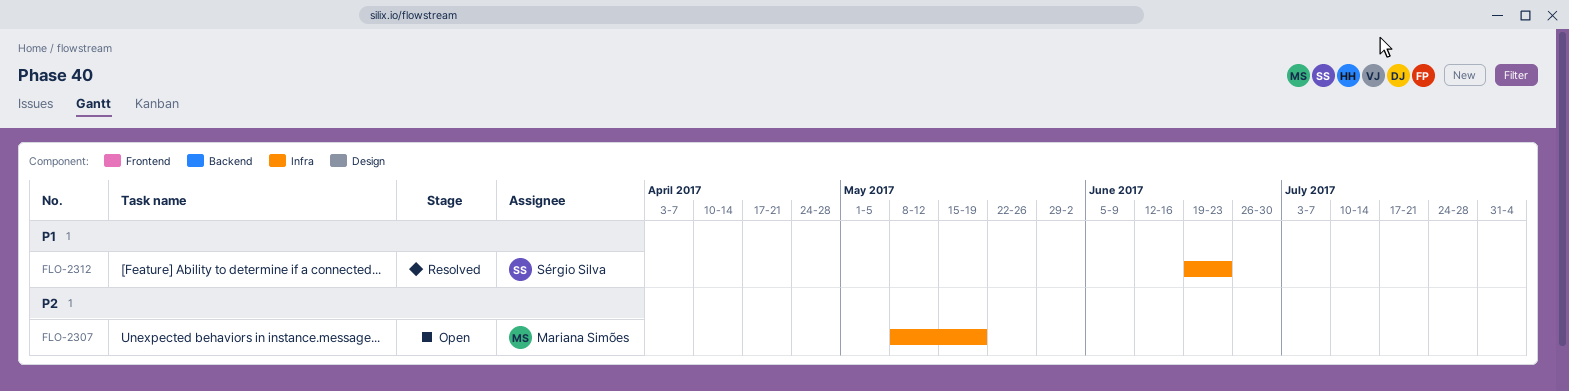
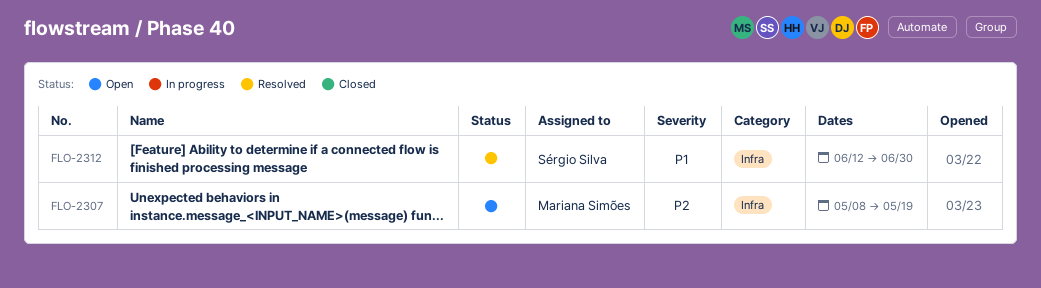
FLO-2312, start: Jun 19 -> Jun 12
FLO-2312, due: Jun 23 -> Jun 30

